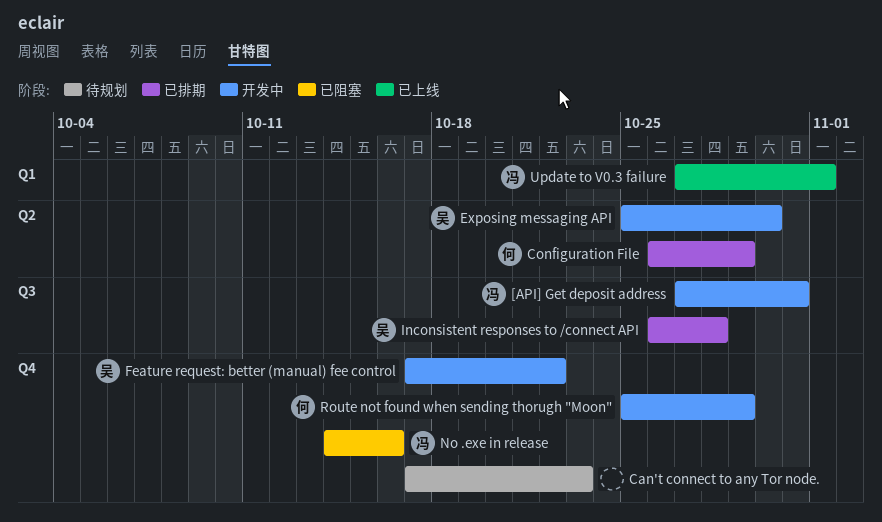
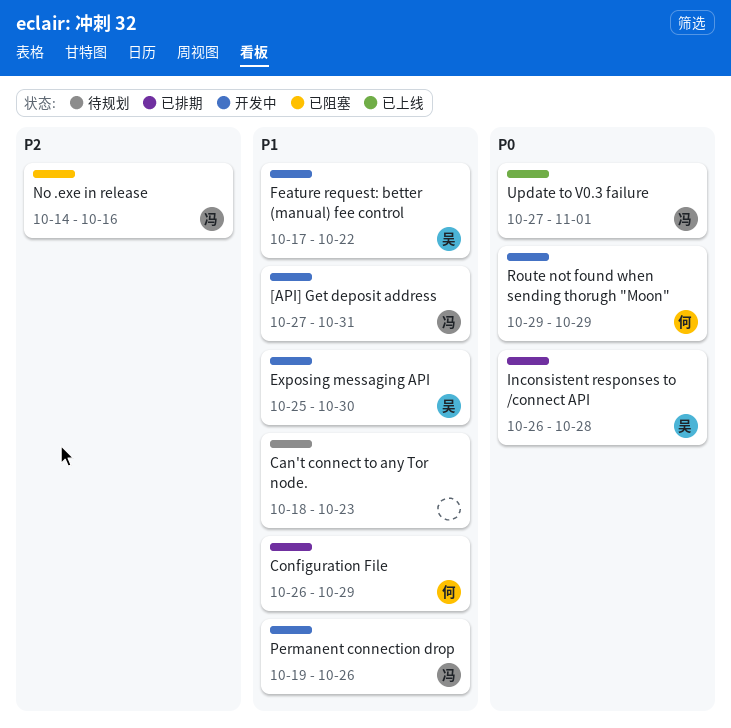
Can't connect to any Tor node., start: Oct 17 -> Oct 18
Permanent connection drop: none -> present
Route not found when sending thorugh "Moon", start: Oct 25 -> Oct 29

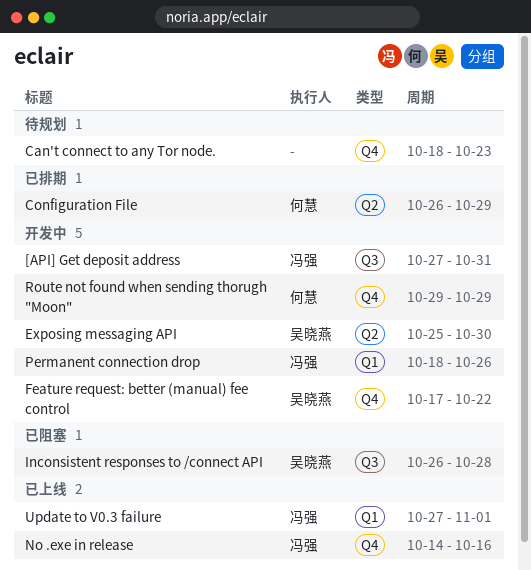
Inconsistent responses to /connect API, status: 已排期 -> 已阻塞
No .exe in release, status: 已阻塞 -> 已上线
Permanent connection drop, start: Oct 19 -> Oct 18

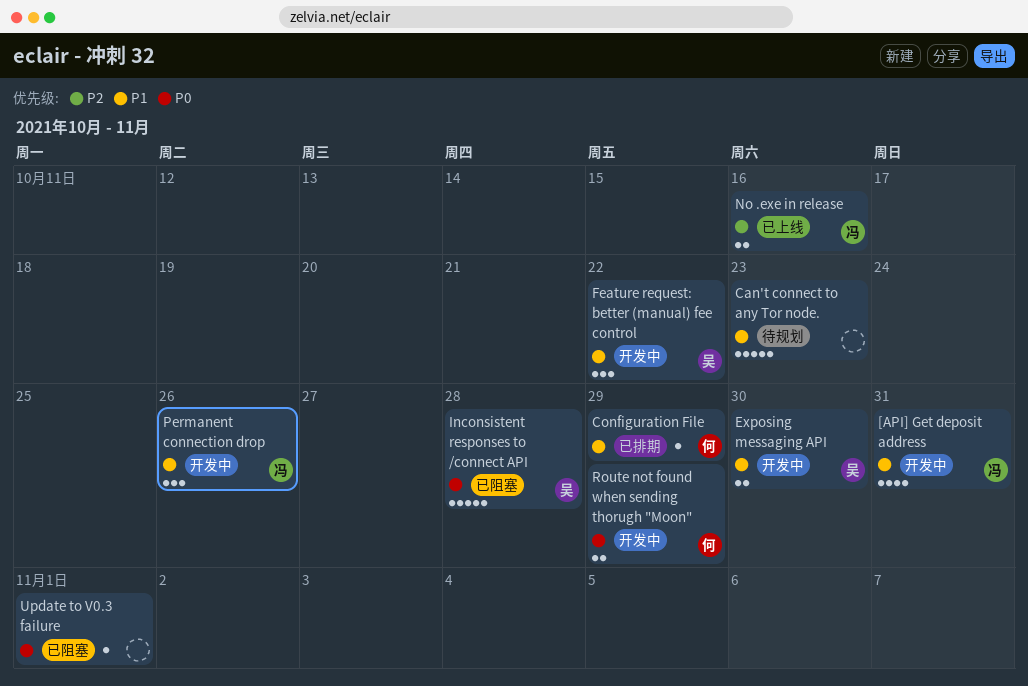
Update to V0.3 failure, status: 已上线 -> 已阻塞
Update to V0.3 failure, owner: 冯强 -> none

